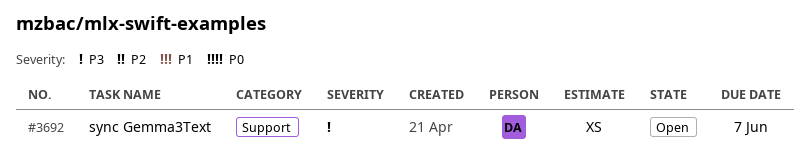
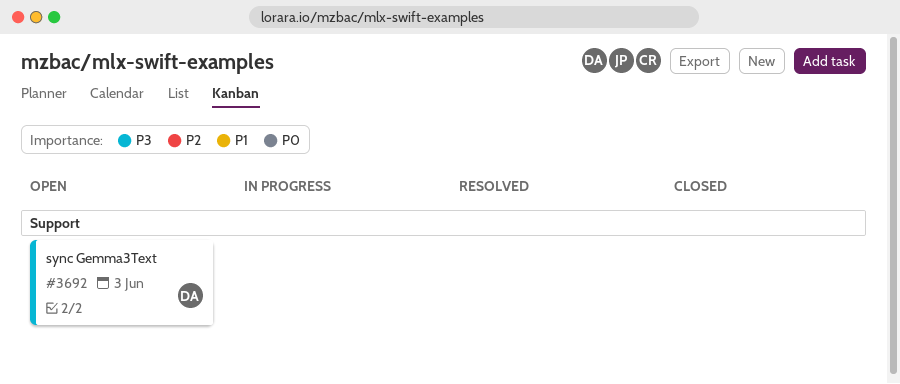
#3692, due: Jun 7 -> Jun 3

